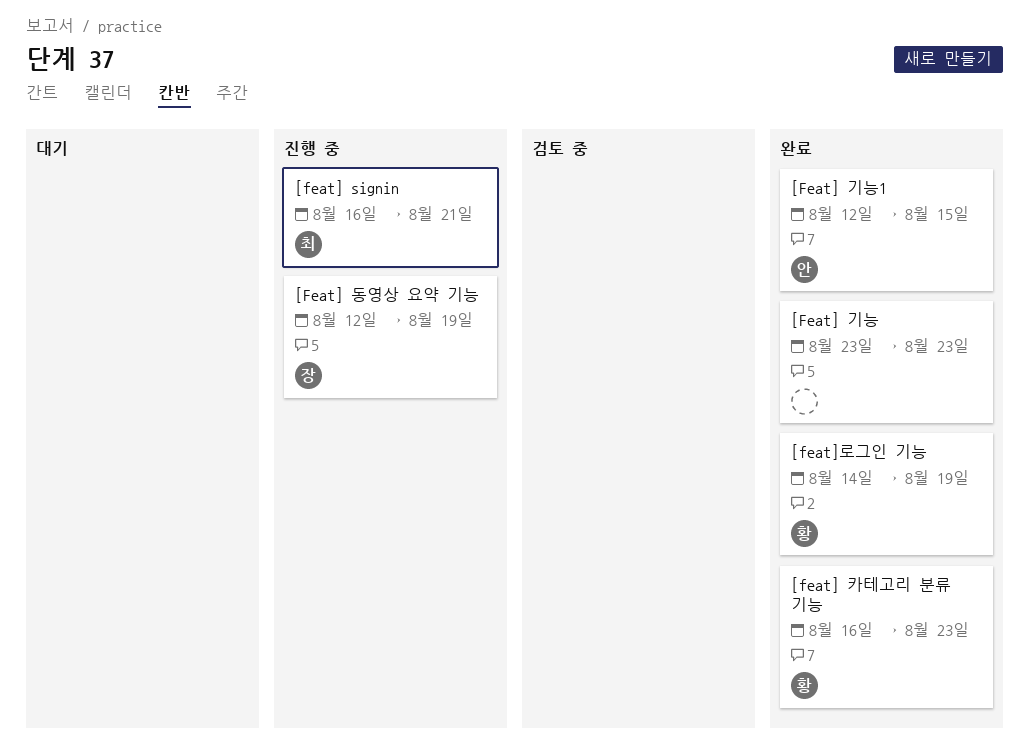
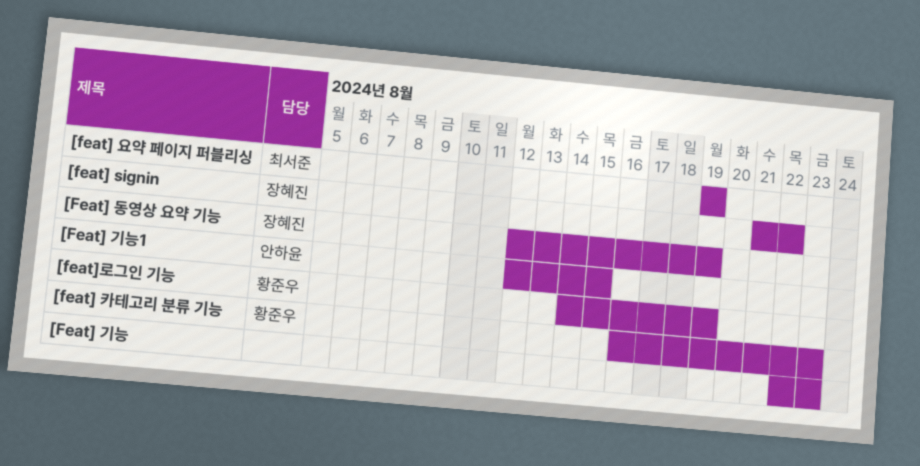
[feat] signin, owner: 최서준 -> 장혜진
[feat] signin, start: Aug 16 -> Aug 21
[feat] signin, due: Aug 21 -> Aug 22
[Feat] 기능, start: Aug 23 -> Aug 22
[feat] 요약 페이지 퍼블리싱: none -> present

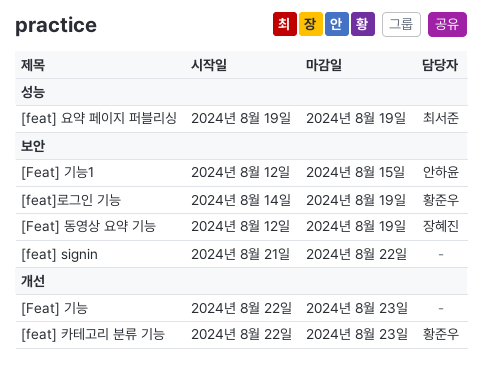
[feat] signin, owner: 장혜진 -> none
[feat] 카테고리 분류 기능, start: Aug 16 -> Aug 22

